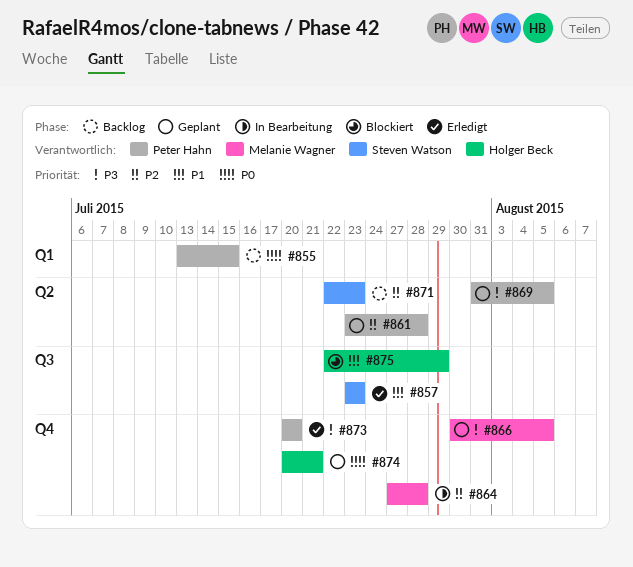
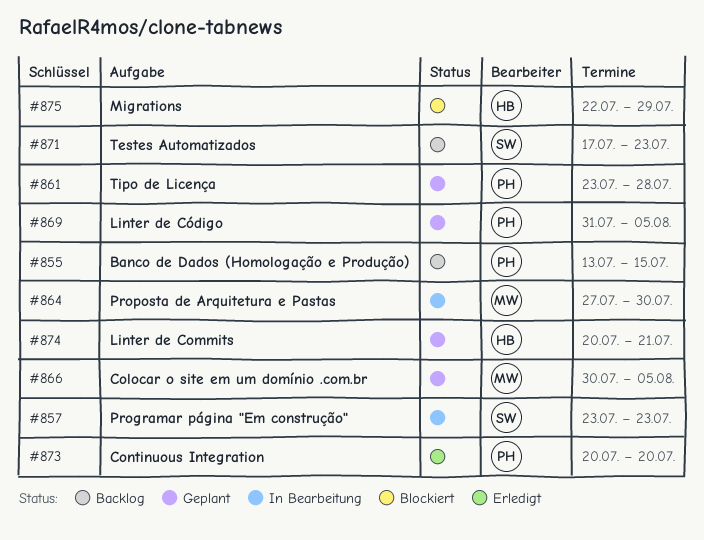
#857, status: Erledigt -> In Bearbeitung
#864, due: Jul 28 -> Jul 30
#871, start: Jul 22 -> Jul 17

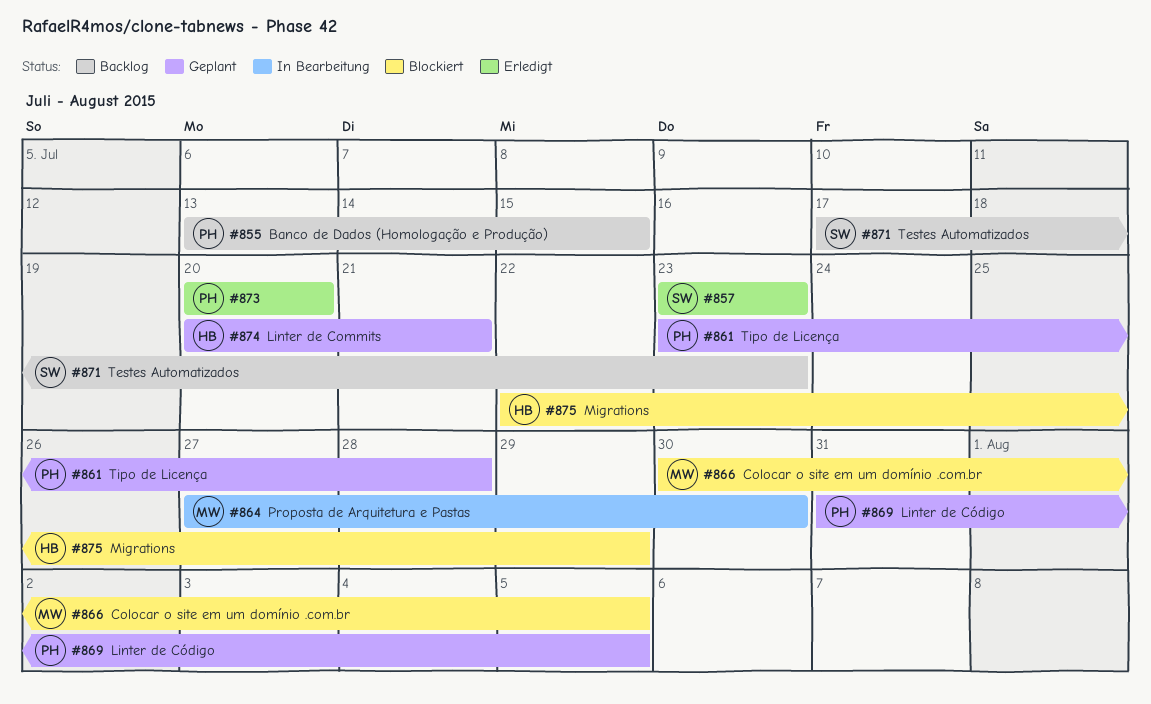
#857, status: In Bearbeitung -> Erledigt
#866, status: Geplant -> Blockiert

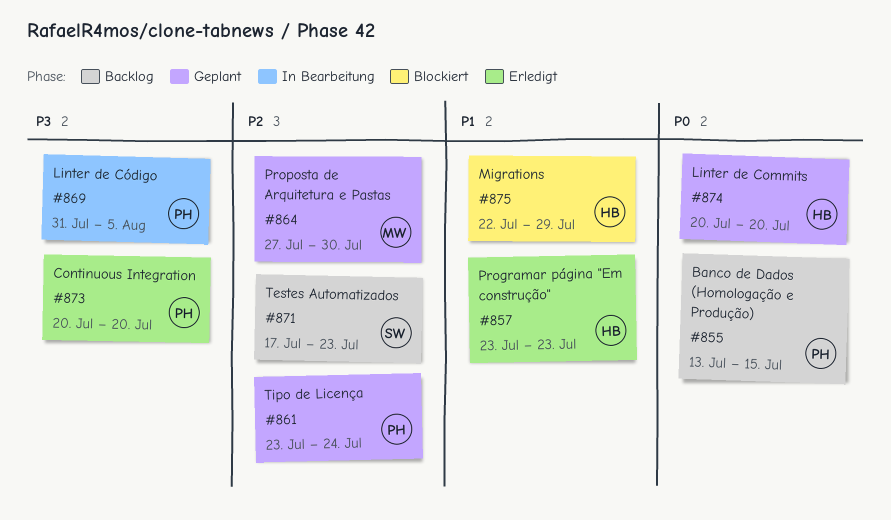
#857, owner: SW -> HB
#861, due: Jul 28 -> Jul 24
#864, status: In Bearbeitung -> Geplant
#866: present -> none
#869, status: Geplant -> In Bearbeitung
#874, due: Jul 21 -> Jul 20

